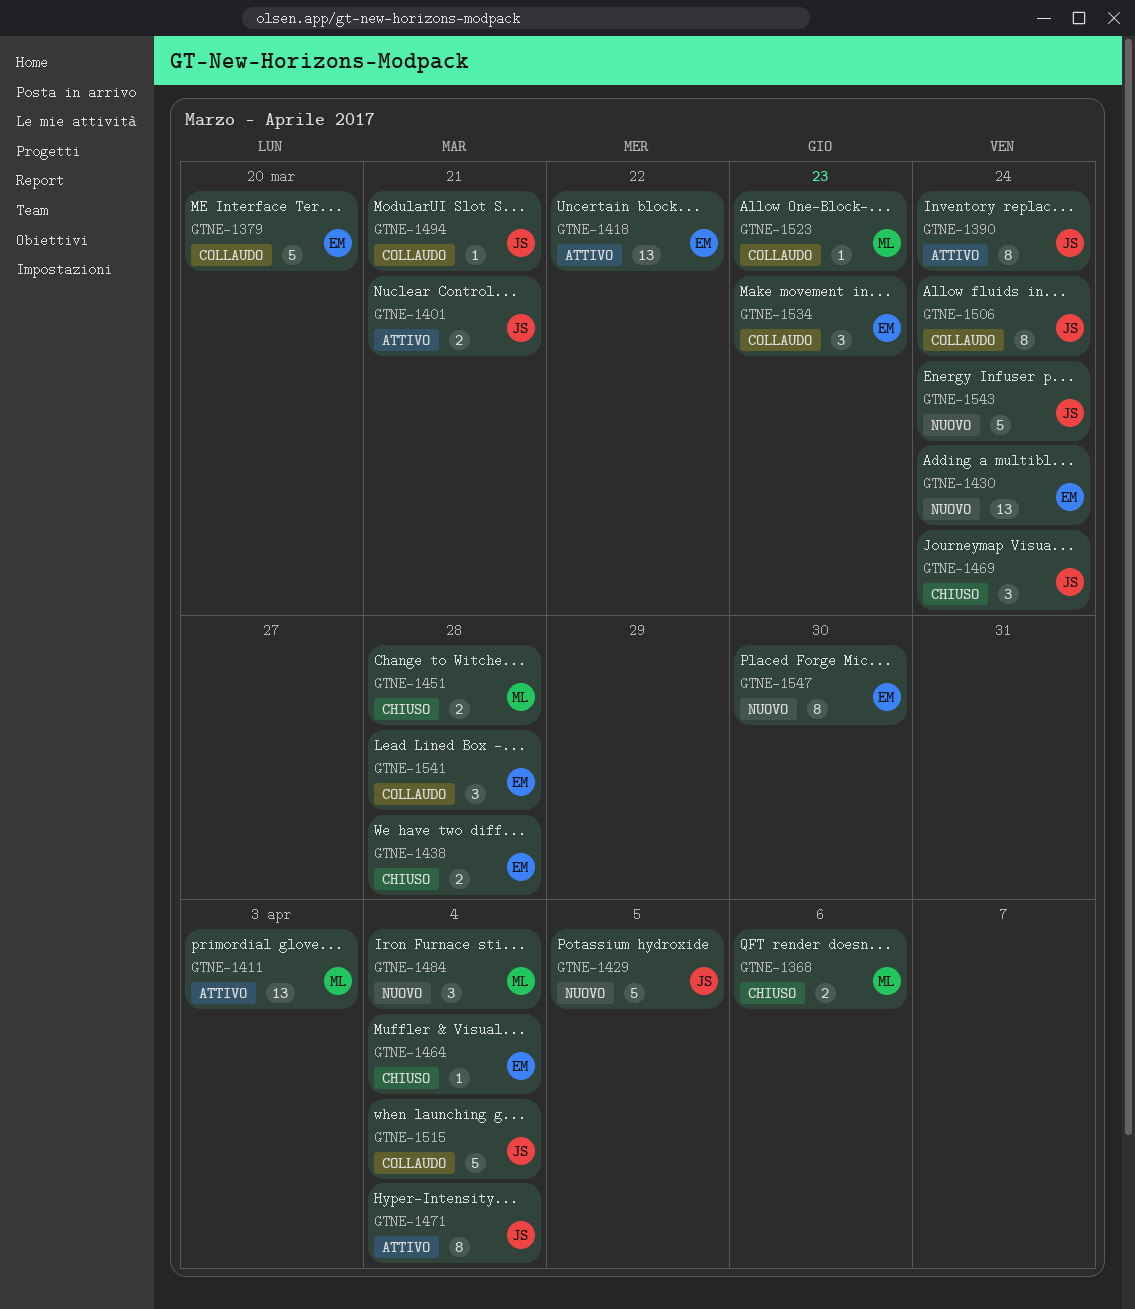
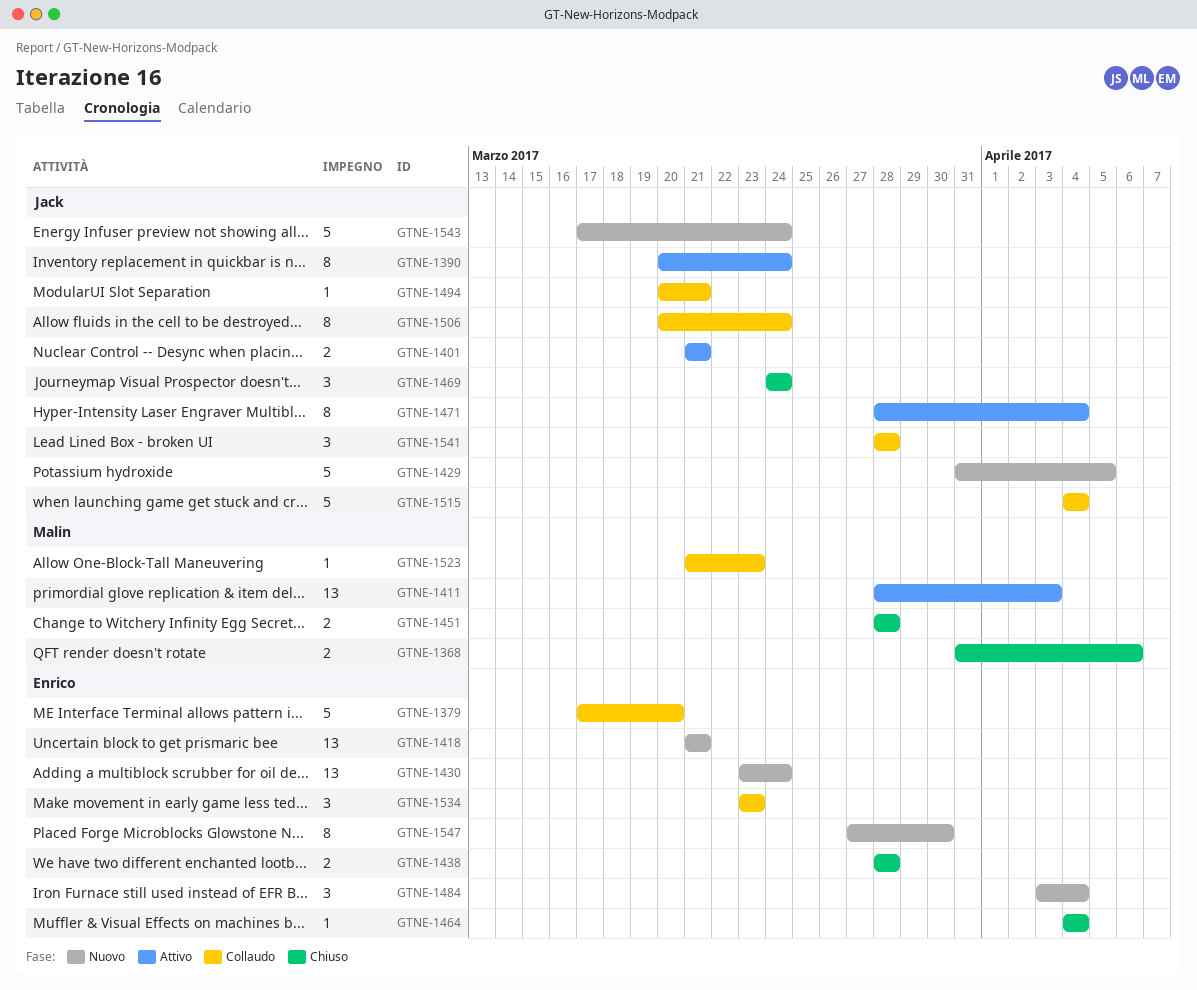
GTNE-1418, status: Attivo -> Nuovo
GTNE-1418, due: Mar 22 -> Mar 21
GTNE-1484, owner: Malin -> Enrico
GTNE-1541, owner: Enrico -> Jack

